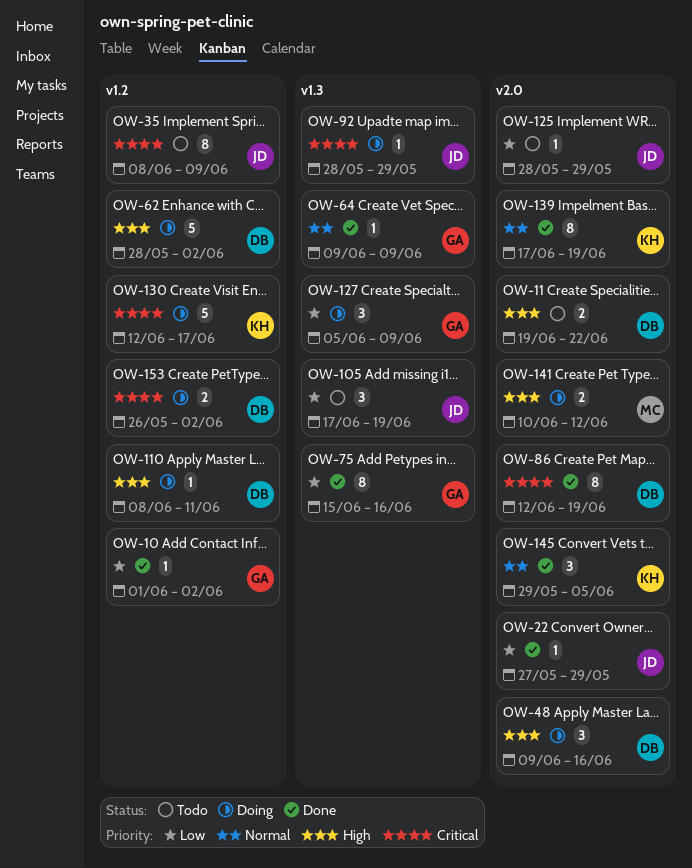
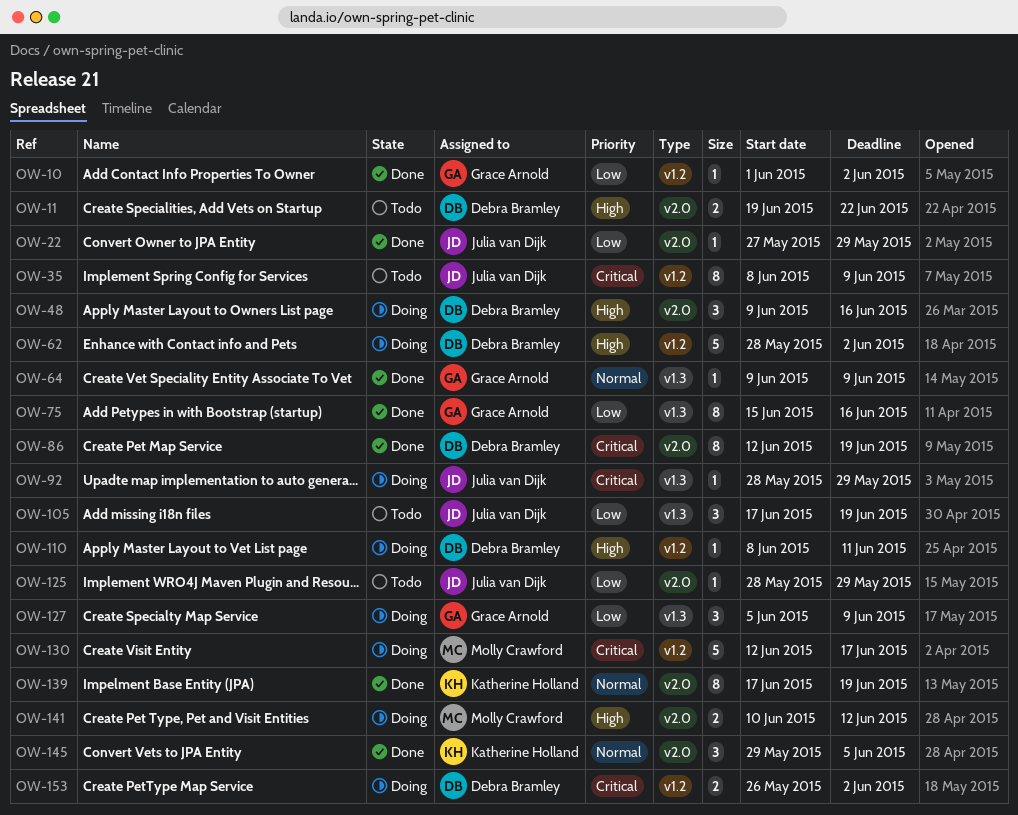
OW-130, owner: Katherine Holland -> Molly Crawford

